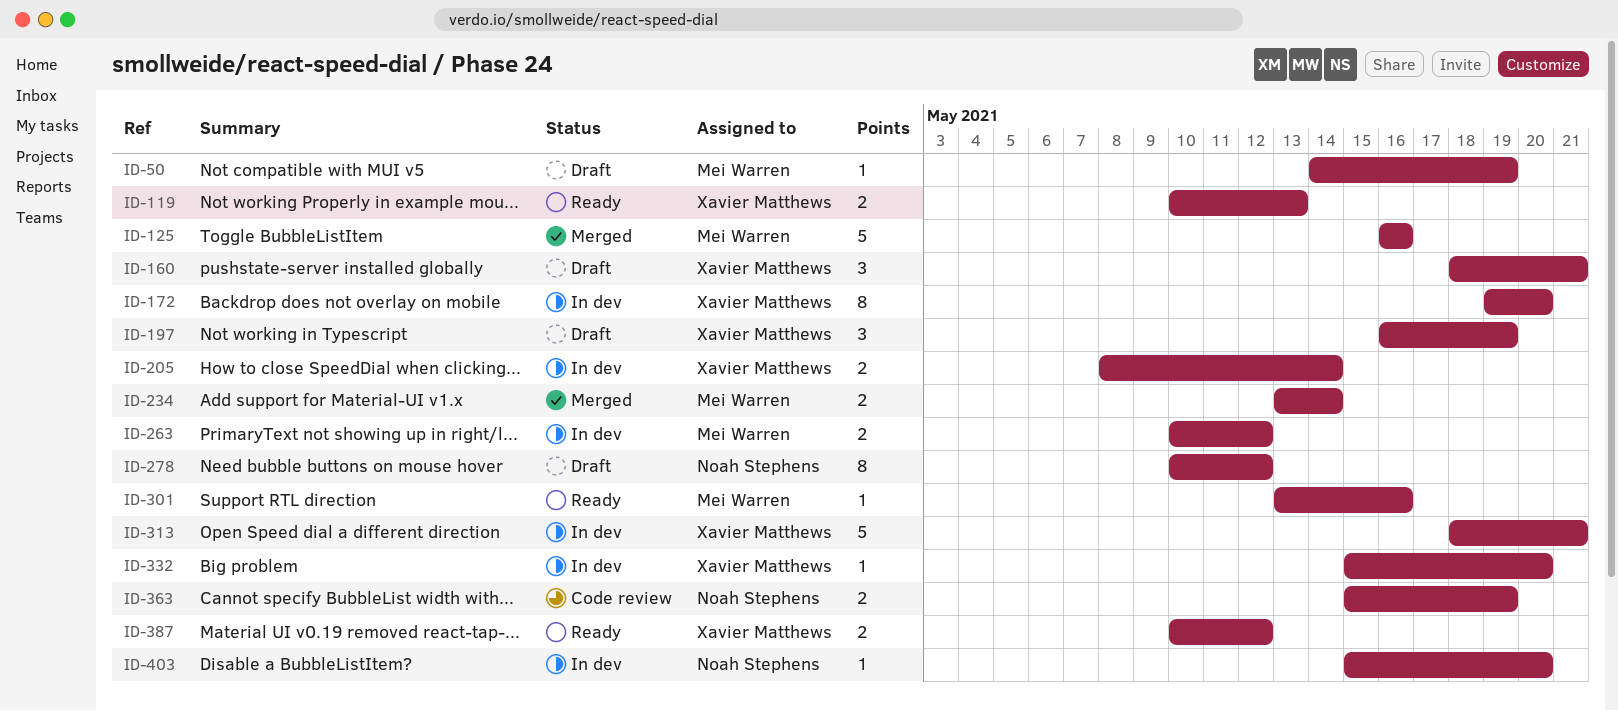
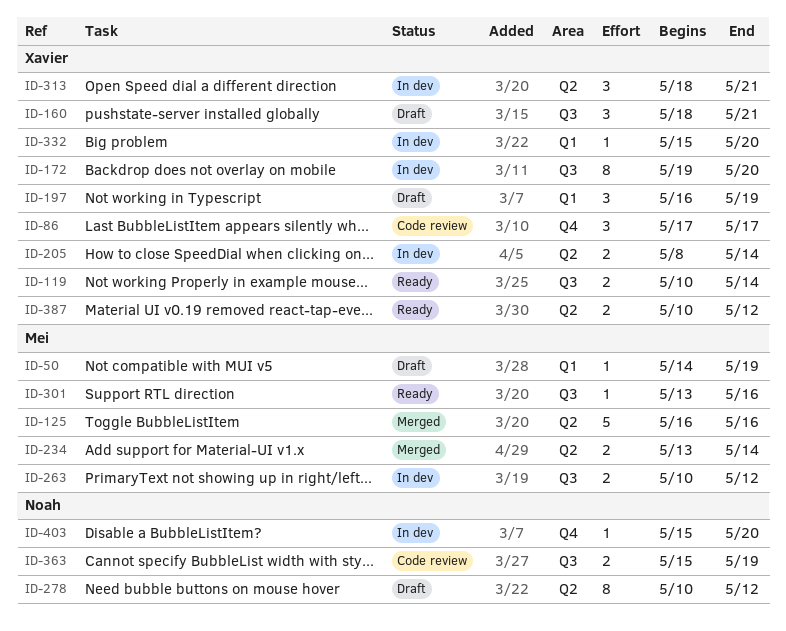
ID-86: none -> present
ID-119, due: May 13 -> May 14
ID-313, estimate: 5 -> 3

